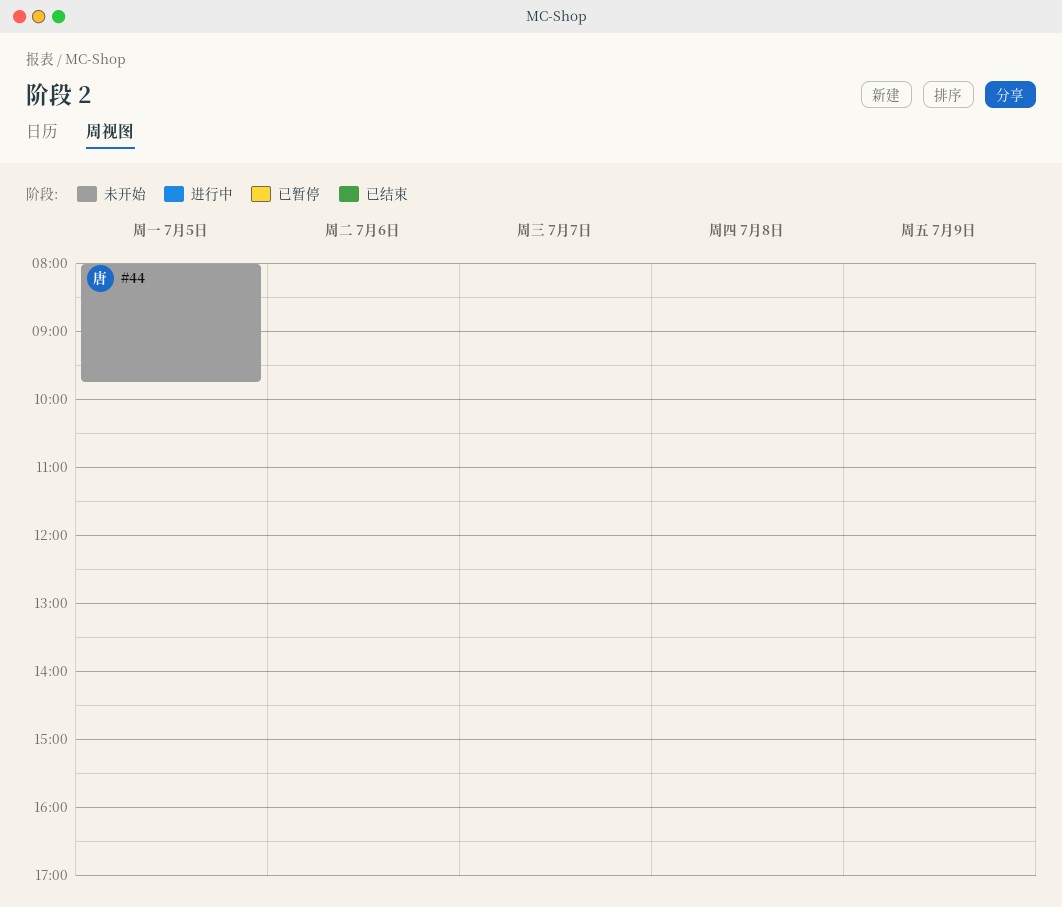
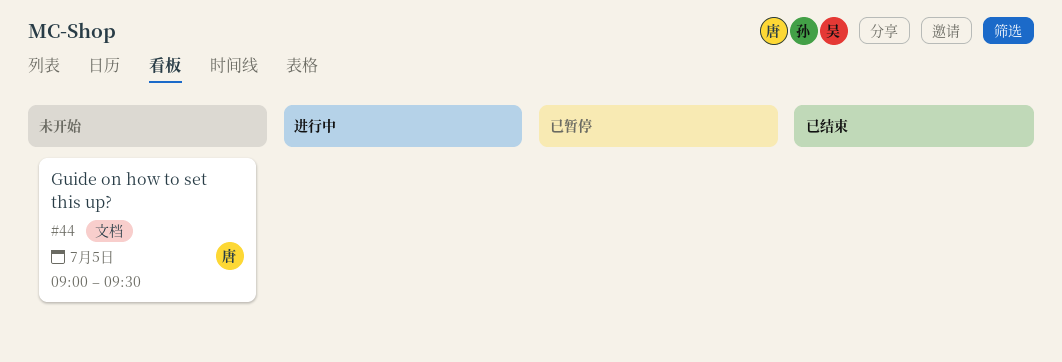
#44, begins: 08:00 -> 09:00
#44, ends: 09:45 -> 09:30

